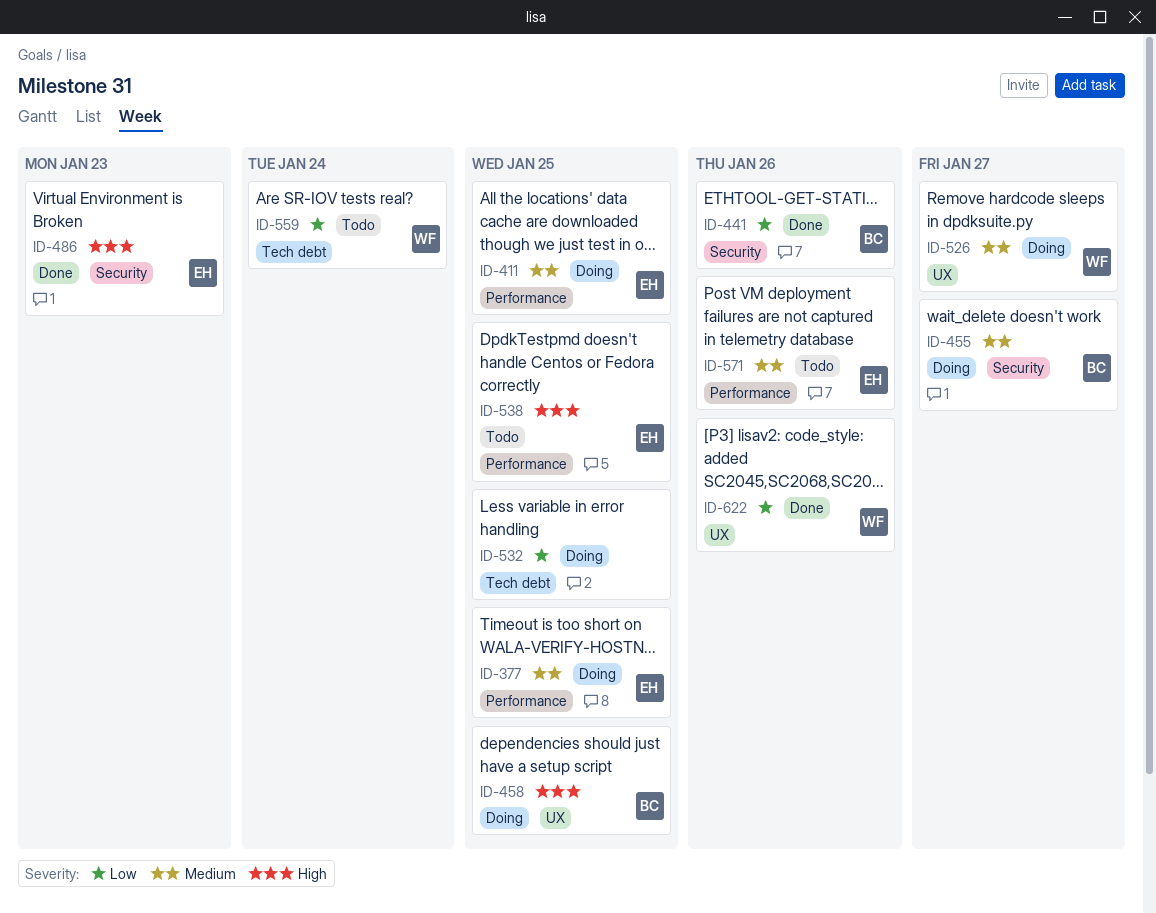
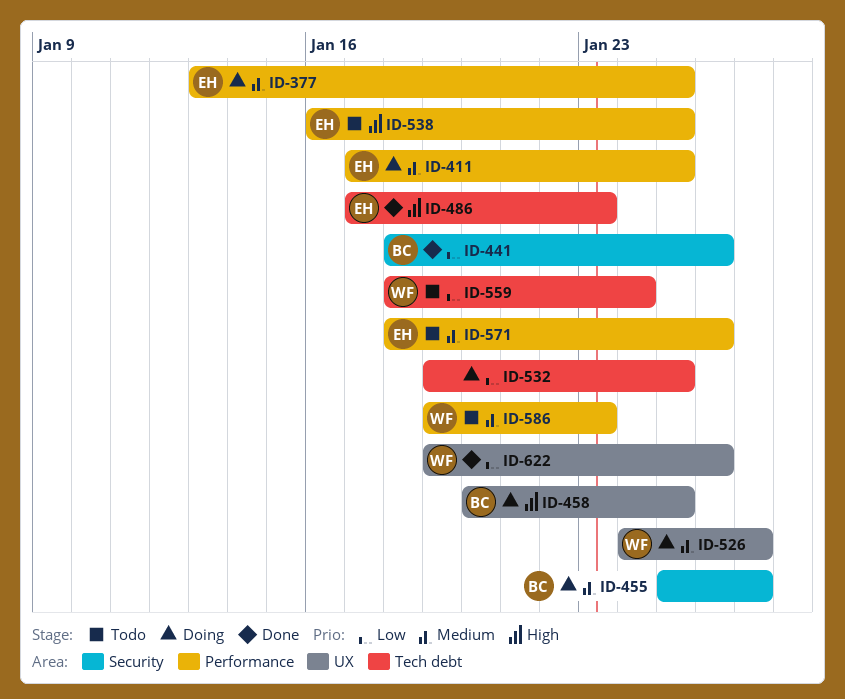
ID-486, label: Security -> Tech debt
ID-586: none -> present

